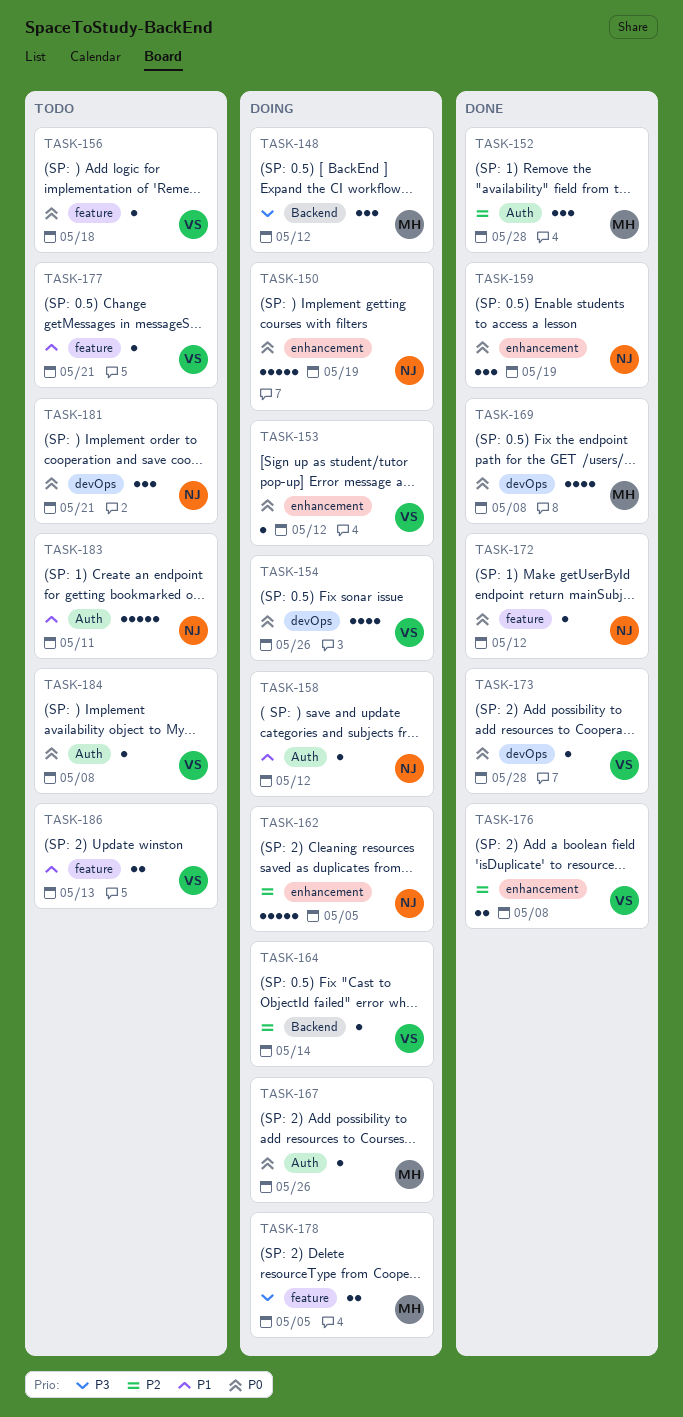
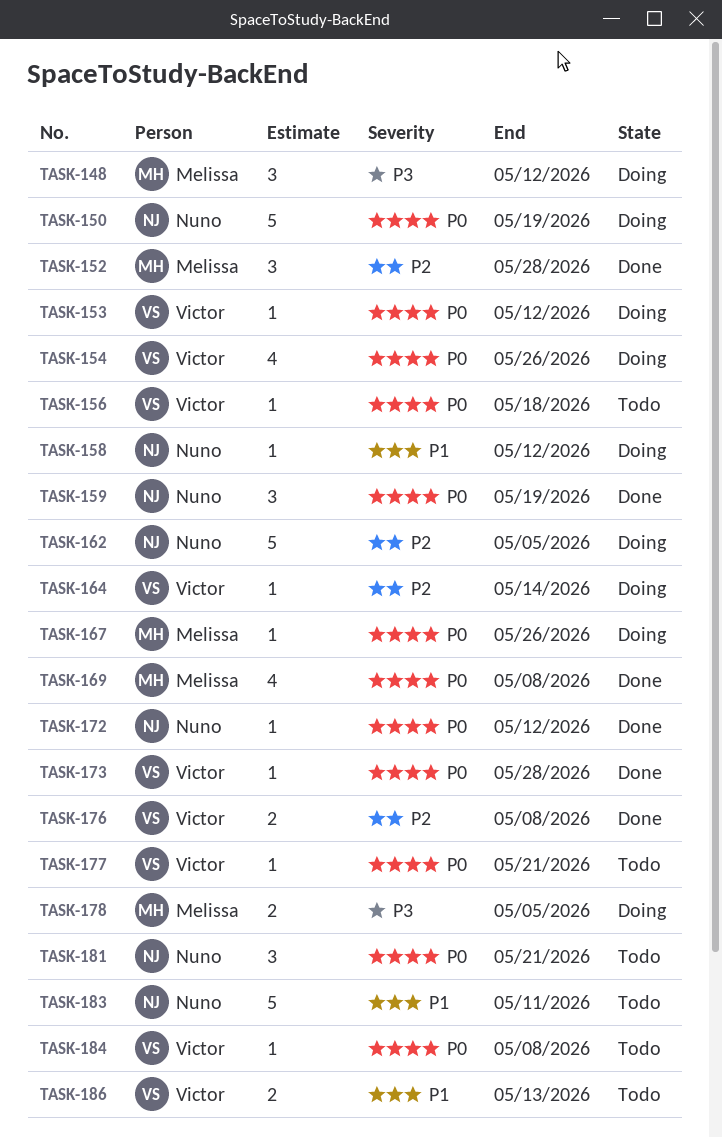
TASK-177, priority: P1 -> P0

